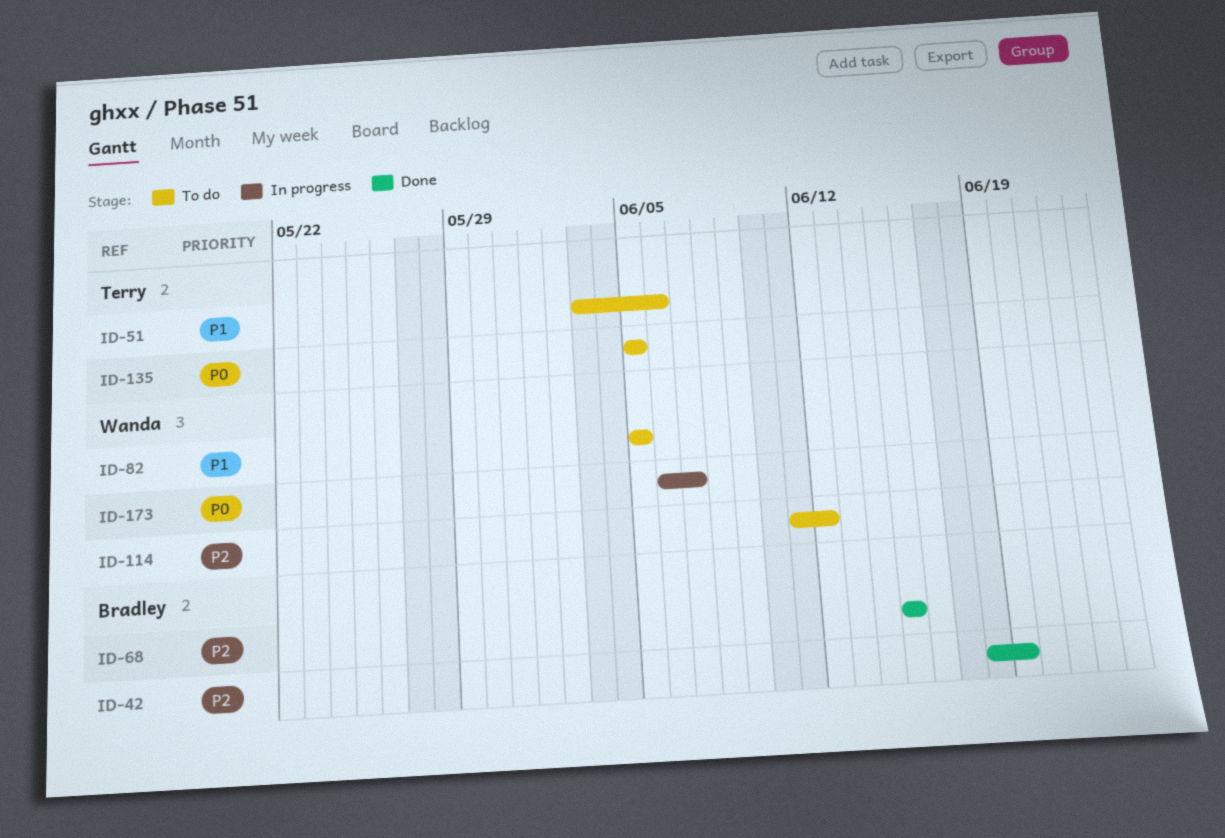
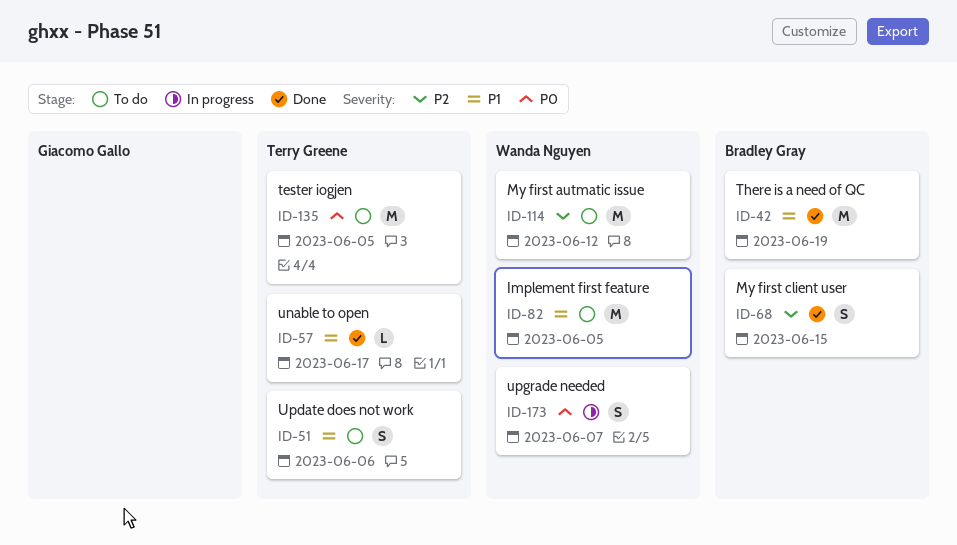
ID-42, priority: P2 -> P1
ID-57: none -> present

